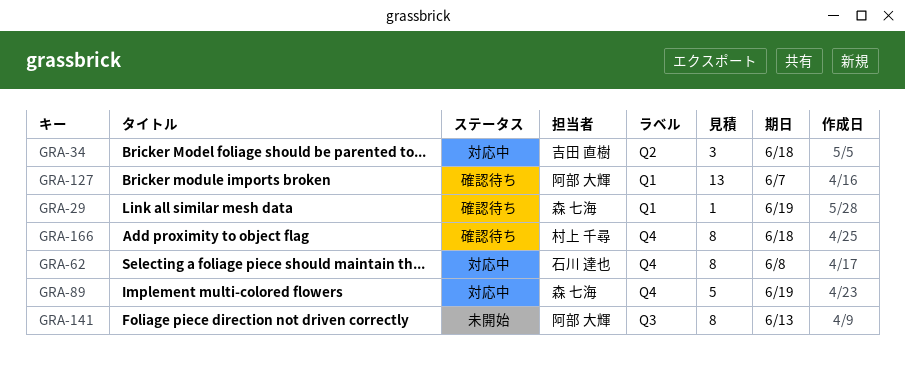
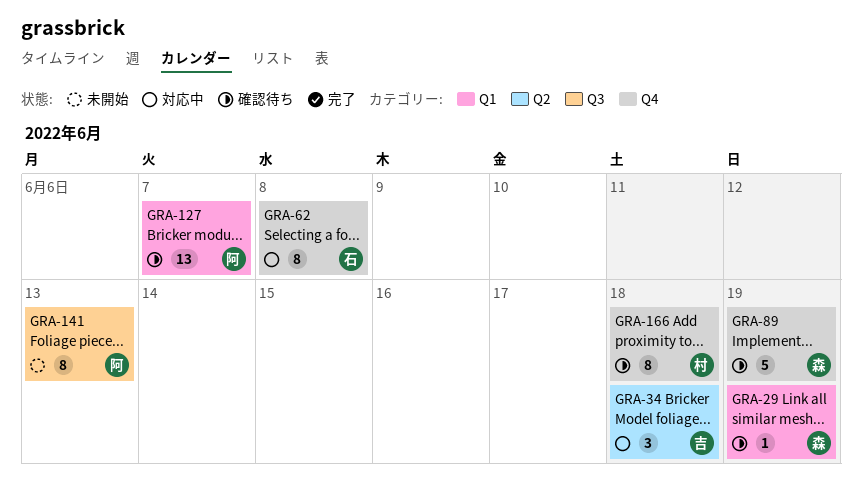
GRA-89, status: 対応中 -> 確認待ち

